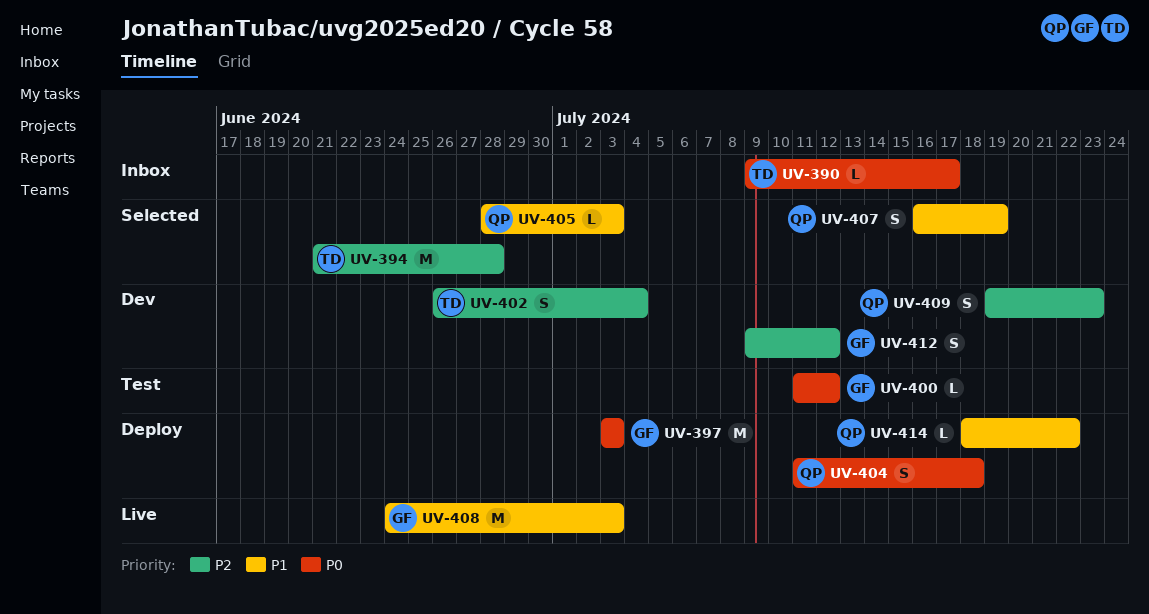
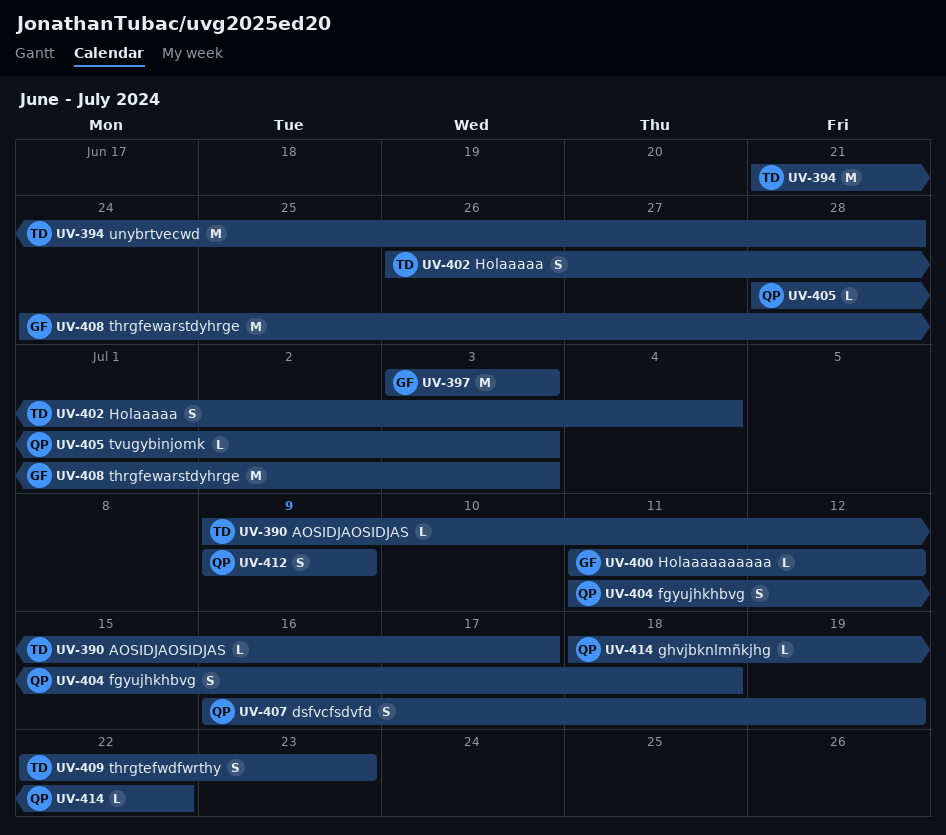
UV-409, owner: QP -> TD
UV-409, start: Jul 19 -> Jul 22
UV-412, owner: GF -> QP
UV-412, due: Jul 12 -> Jul 9

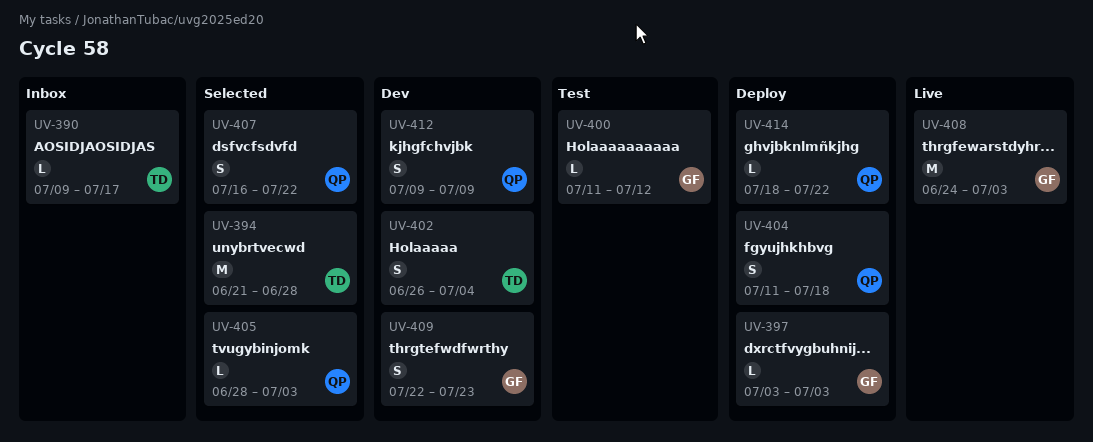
UV-397, estimate: M -> L
UV-407, due: Jul 19 -> Jul 22
UV-409, owner: TD -> GF

